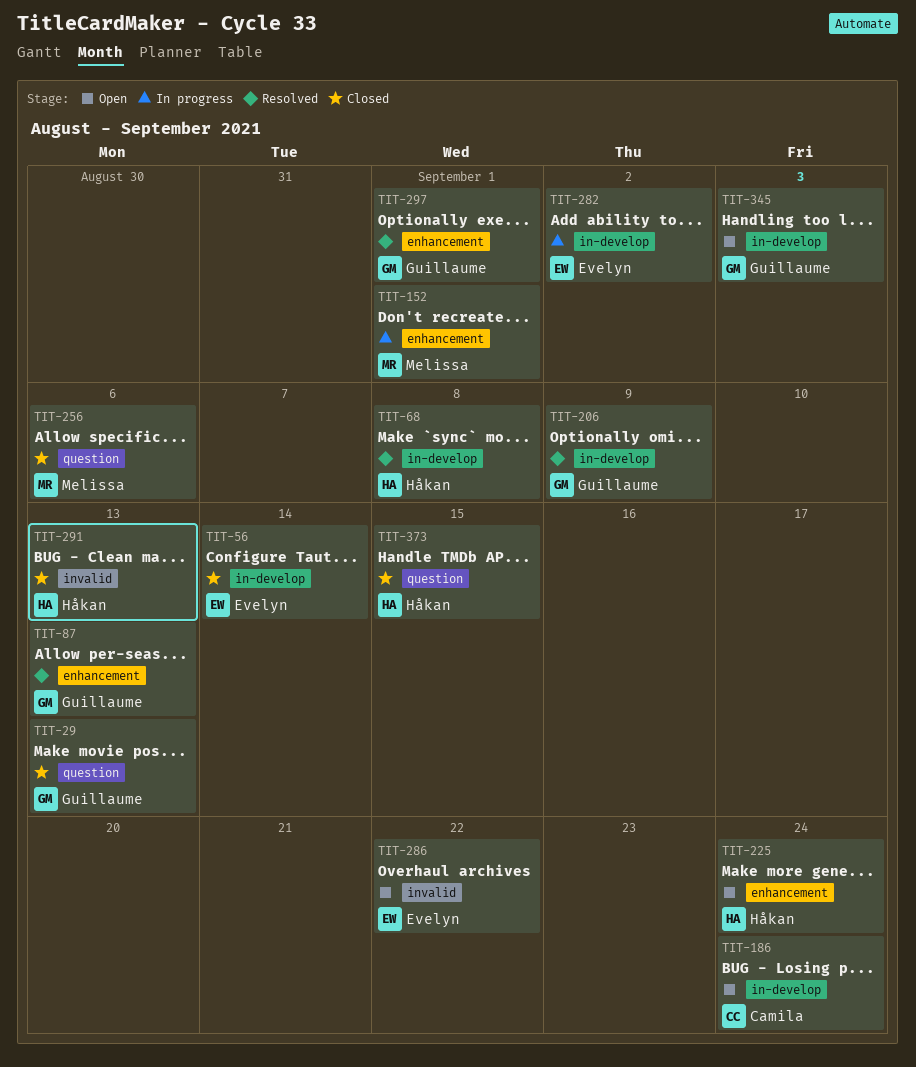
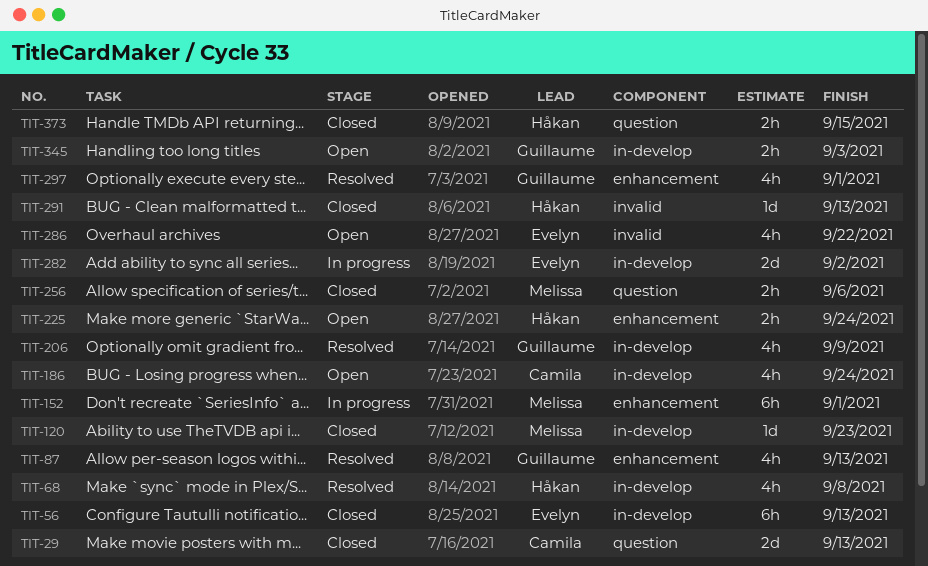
TIT-29, owner: Guillaume -> Camila
TIT-56, due: Sep 14 -> Sep 13
TIT-120: none -> present

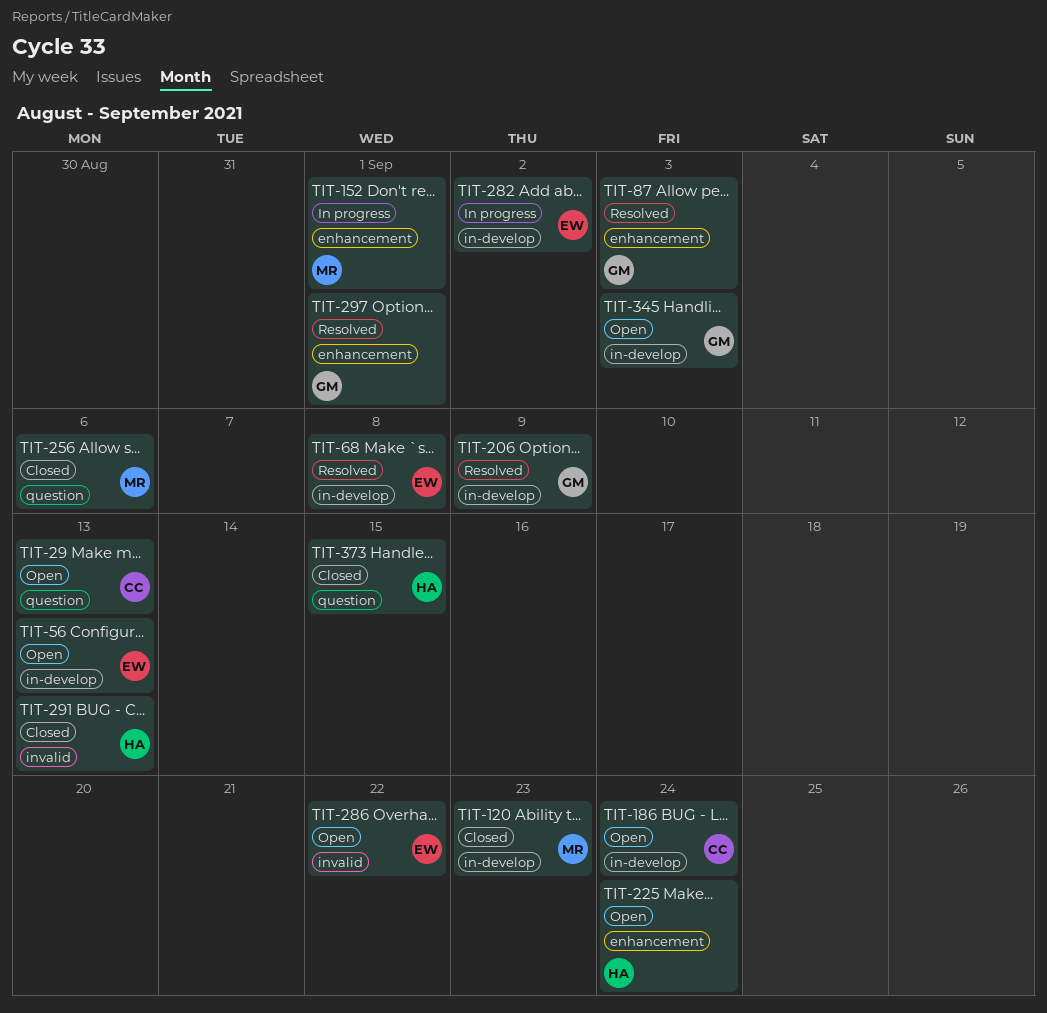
TIT-29, status: Closed -> Open
TIT-56, status: Closed -> Open
TIT-68, owner: Håkan -> Evelyn
TIT-87, due: Sep 13 -> Sep 3

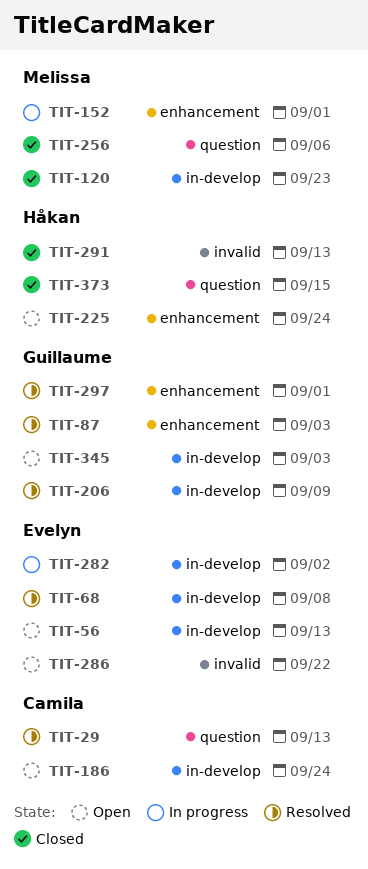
TIT-29, status: Open -> Resolved

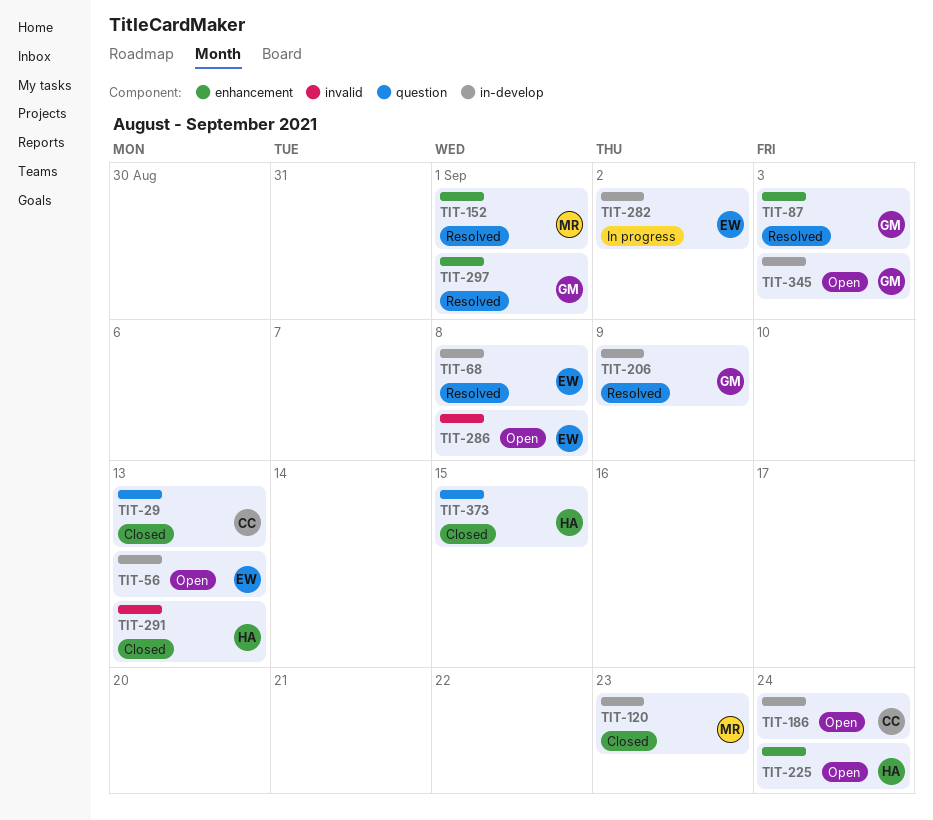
TIT-29, status: Resolved -> Closed
TIT-152, status: In progress -> Resolved
TIT-256: present -> none
TIT-286, due: Sep 22 -> Sep 8

